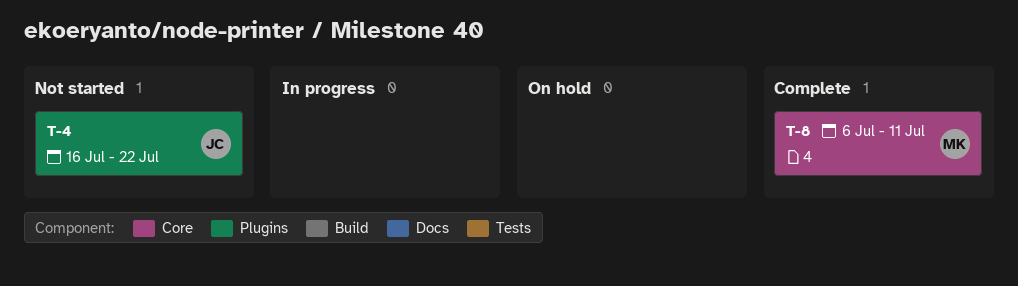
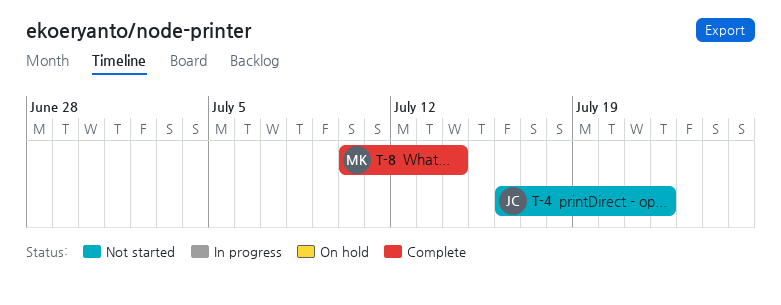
T-8, start: Jul 6 -> Jul 10
T-8, due: Jul 11 -> Jul 14

